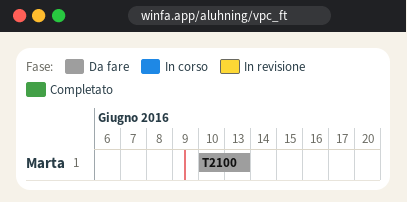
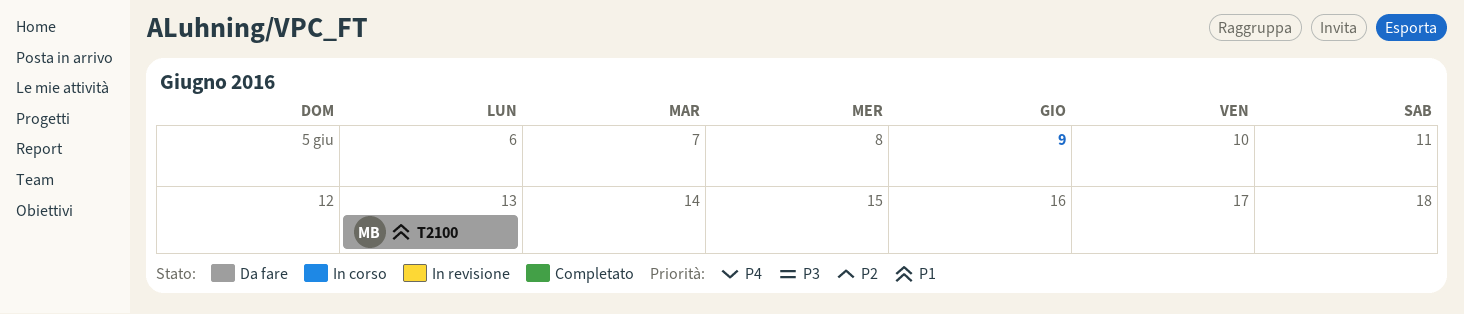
T2100, start: Jun 10 -> Jun 13

